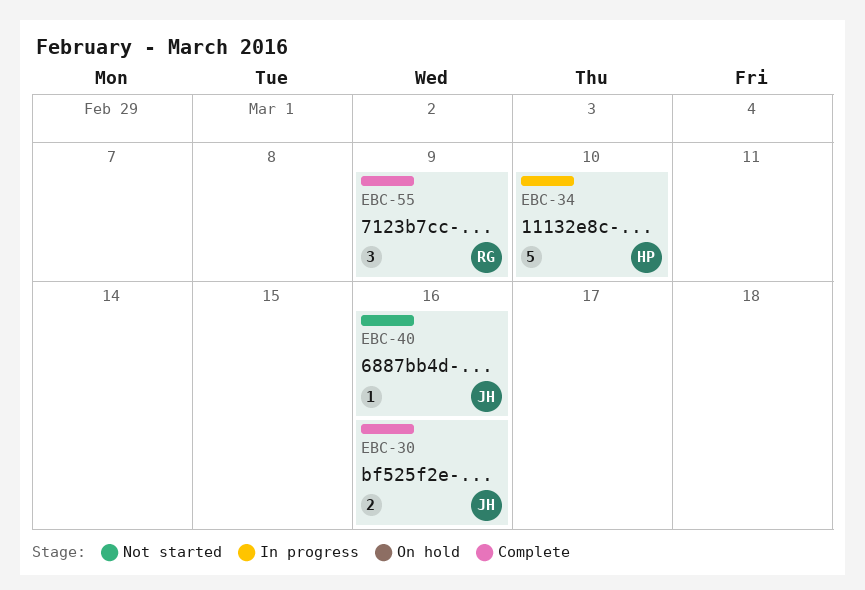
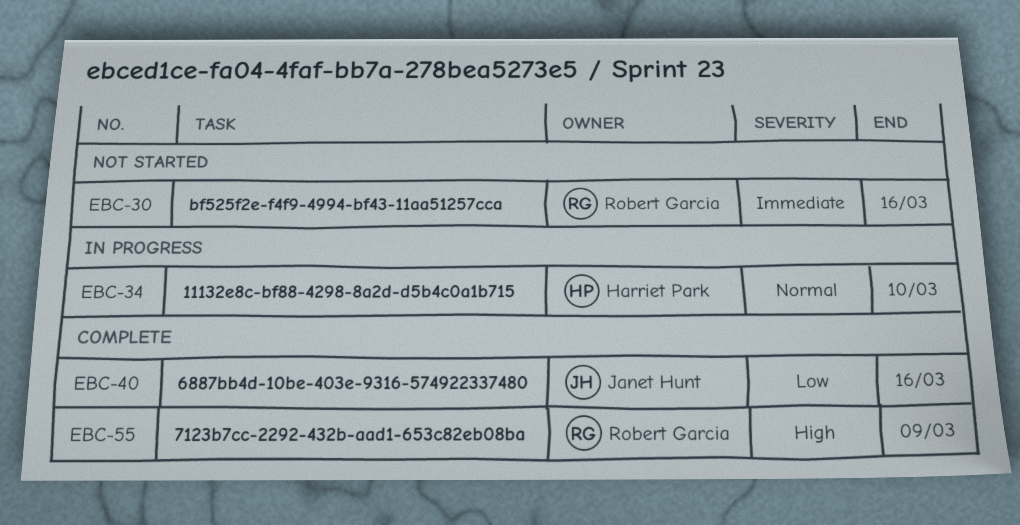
EBC-30, status: Complete -> Not started
EBC-30, owner: Janet Hunt -> Robert Garcia
EBC-40, status: Not started -> Complete

